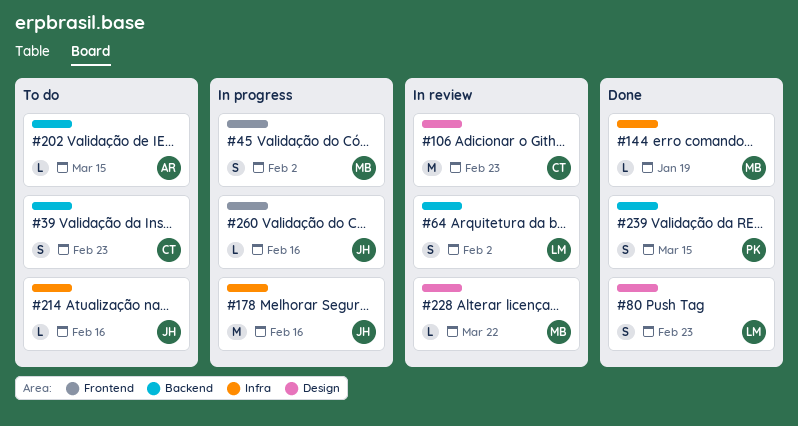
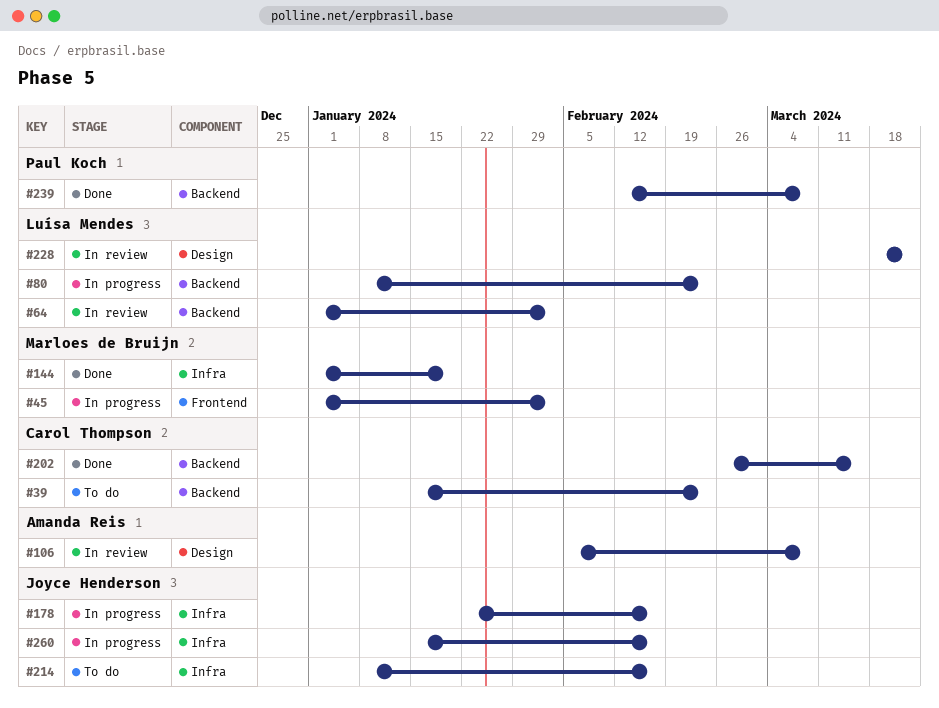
#80, status: Done -> In progress
#80, label: Design -> Backend
#106, owner: Carol Thompson -> Amanda Reis
#106, due: Feb 23 -> Mar 8
#202, status: To do -> Done
#202, owner: Amanda Reis -> Carol Thompson
#228, owner: Marloes de Bruijn -> Luísa Mendes
#239, due: Mar 15 -> Mar 8
#260, label: Frontend -> Infra

